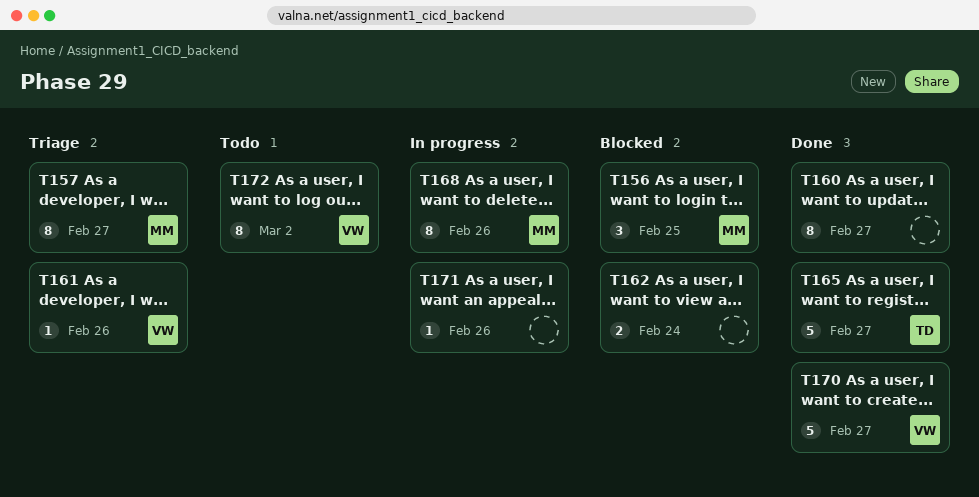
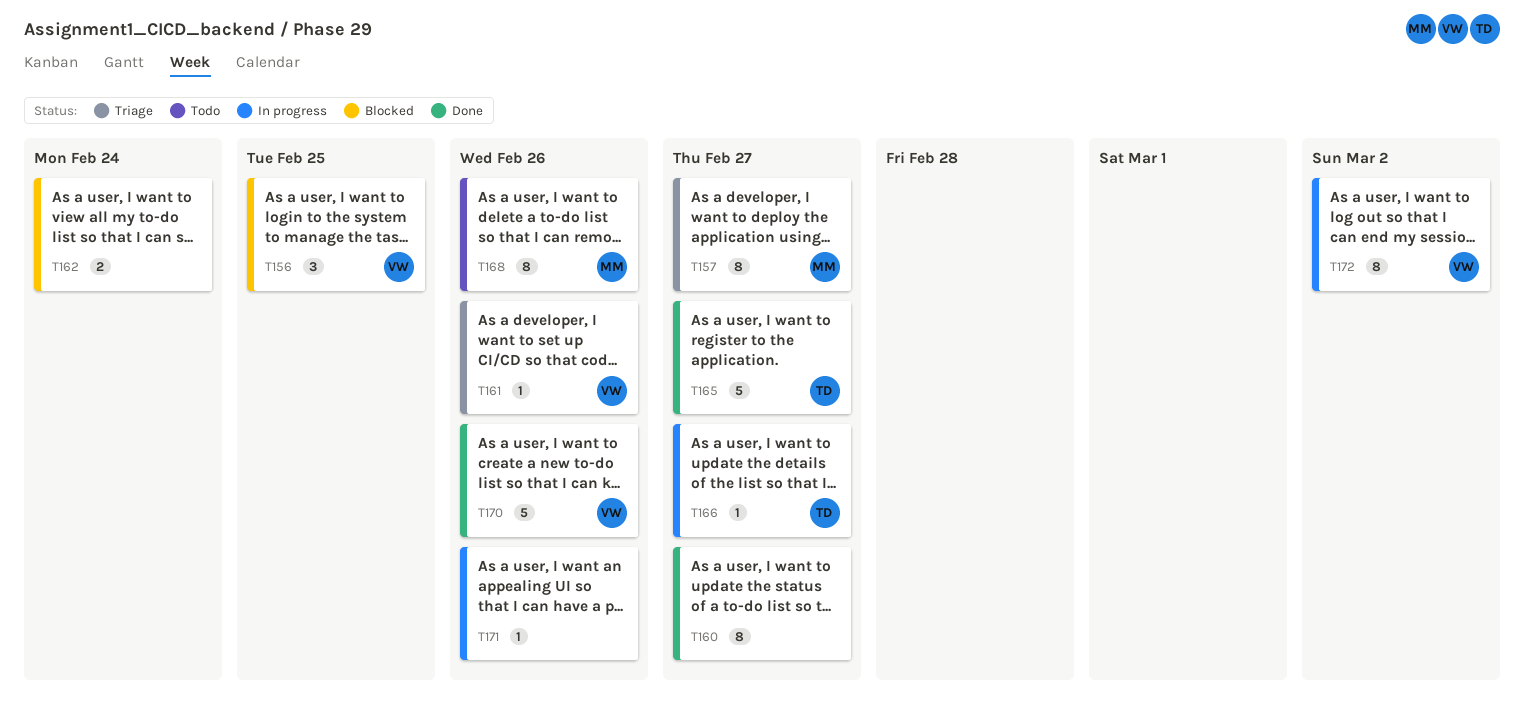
T156, owner: MM -> VW
T166: none -> present
T168, status: In progress -> Todo
T170, due: Feb 27 -> Feb 26
T172, status: Todo -> In progress

